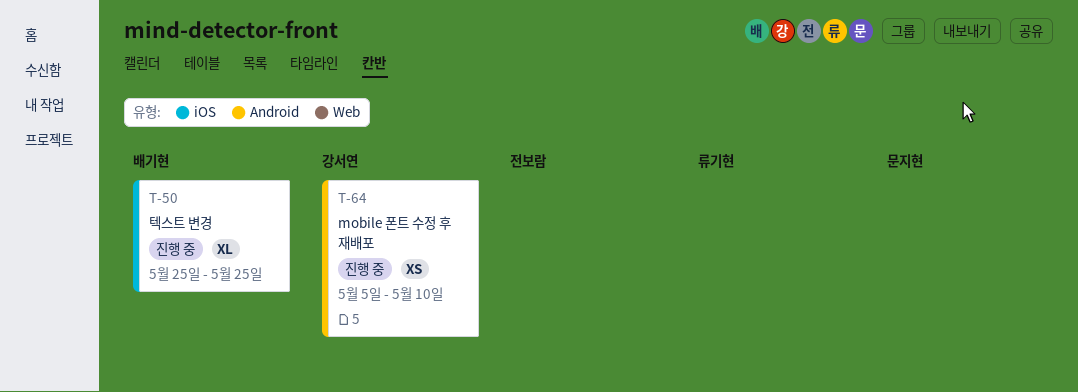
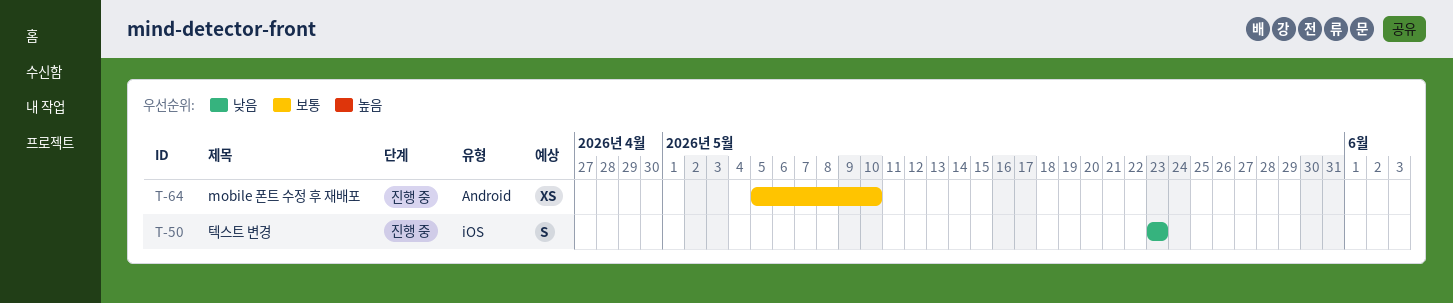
T-50, estimate: XL -> S
T-50, start: May 25 -> May 23
T-50, due: May 25 -> May 23

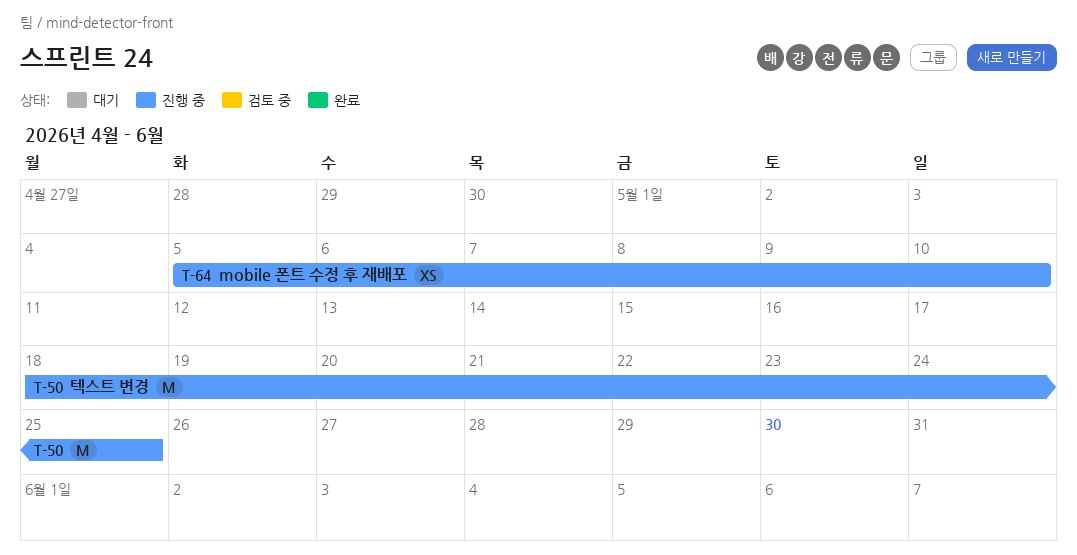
T-50, estimate: S -> M
T-50, start: May 23 -> May 18
T-50, due: May 23 -> May 25

